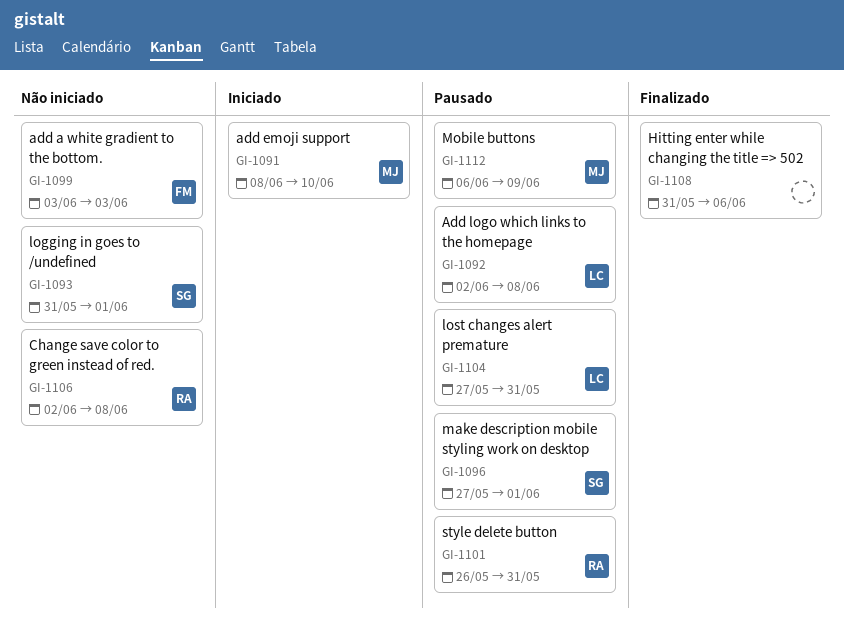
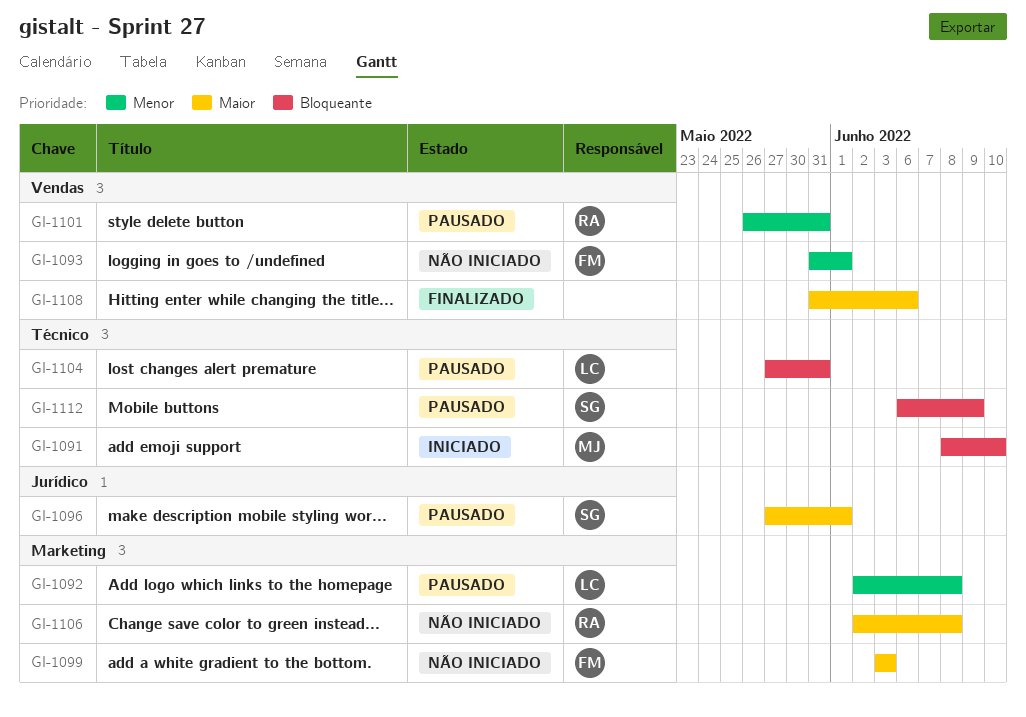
GI-1093, owner: SG -> FM
GI-1112, owner: MJ -> SG

